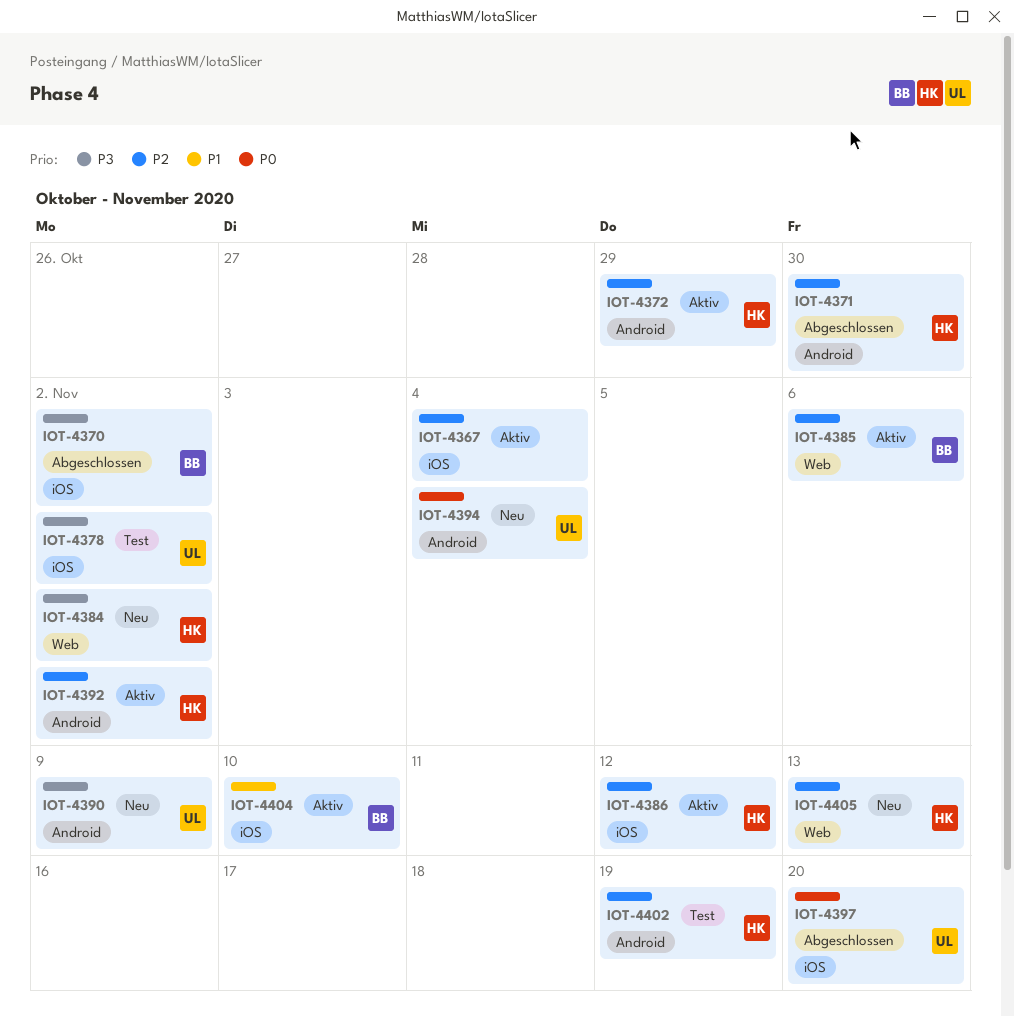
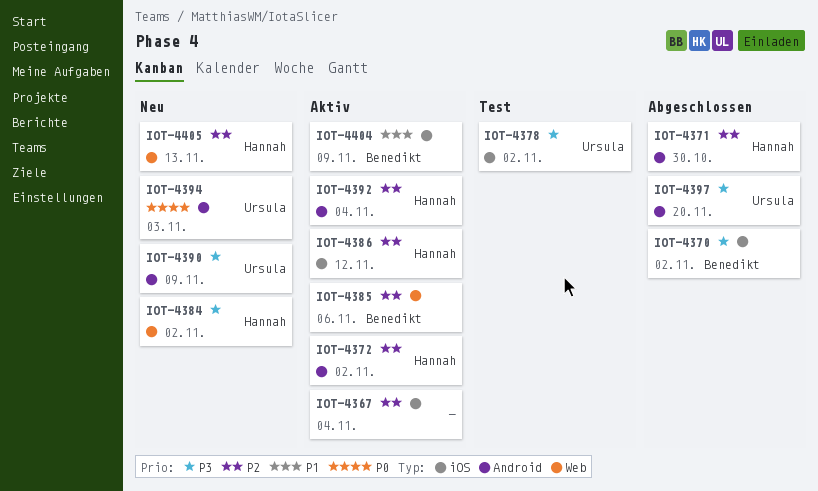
IOT-4372, due: Oct 29 -> Nov 2
IOT-4392, due: Nov 2 -> Nov 4
IOT-4394, due: Nov 4 -> Nov 3
IOT-4397, priority: P0 -> P3
IOT-4397, label: iOS -> Android
IOT-4402: present -> none
IOT-4404, due: Nov 10 -> Nov 9

